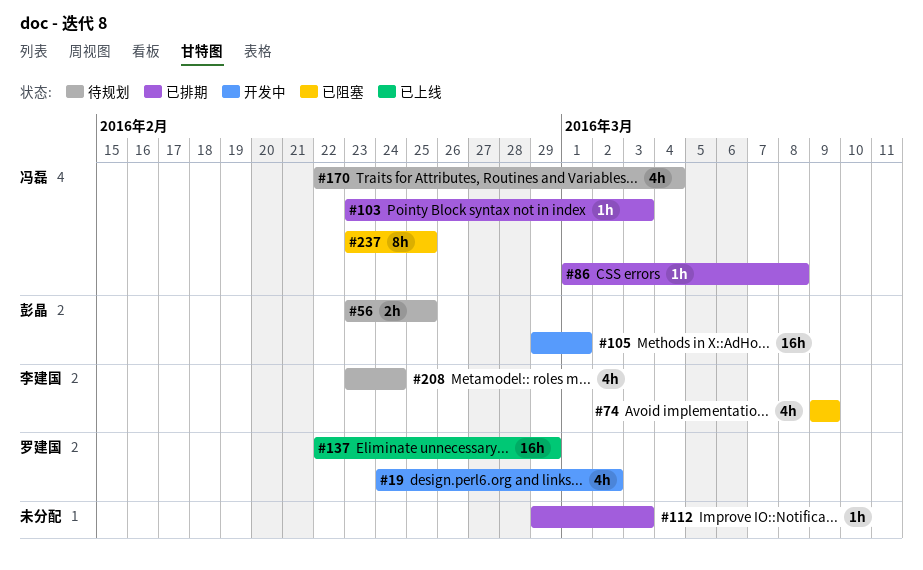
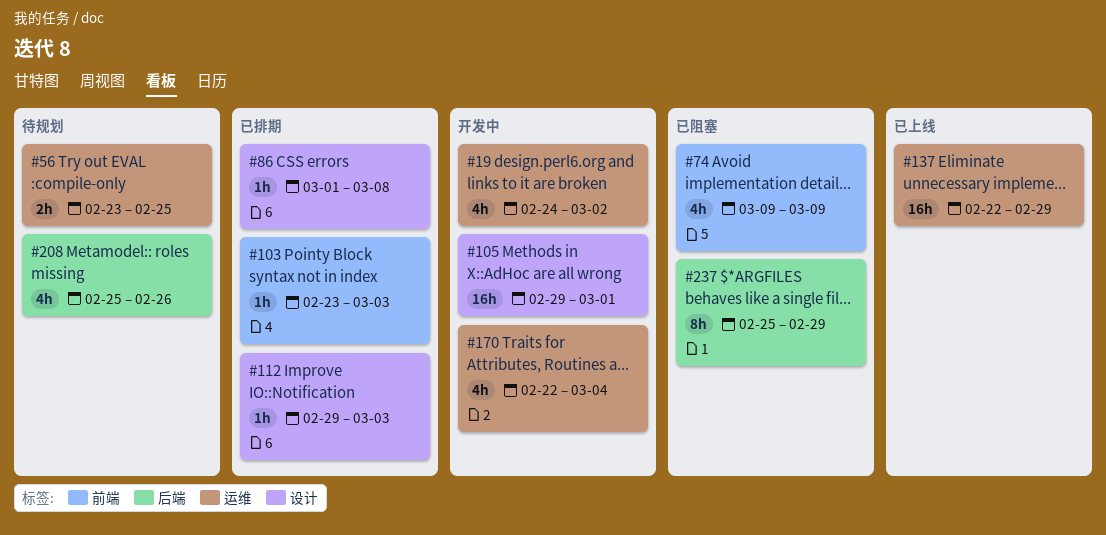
#170, status: 待规划 -> 开发中
#208, start: Feb 23 -> Feb 25
#208, due: Feb 24 -> Feb 26
#237, start: Feb 23 -> Feb 25
#237, due: Feb 25 -> Feb 29

